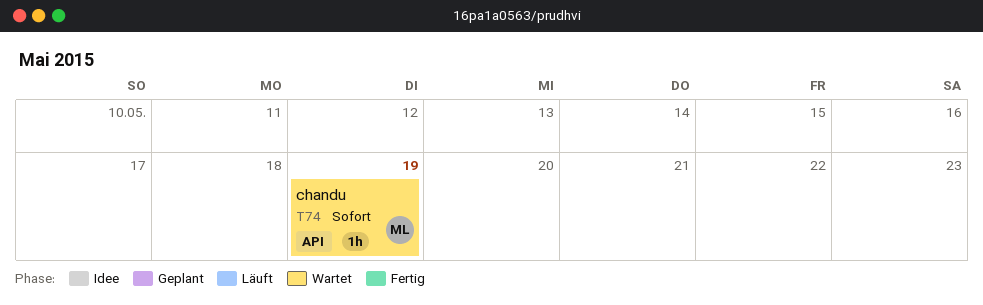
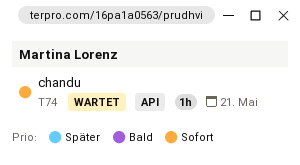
T74, due: May 19 -> May 21

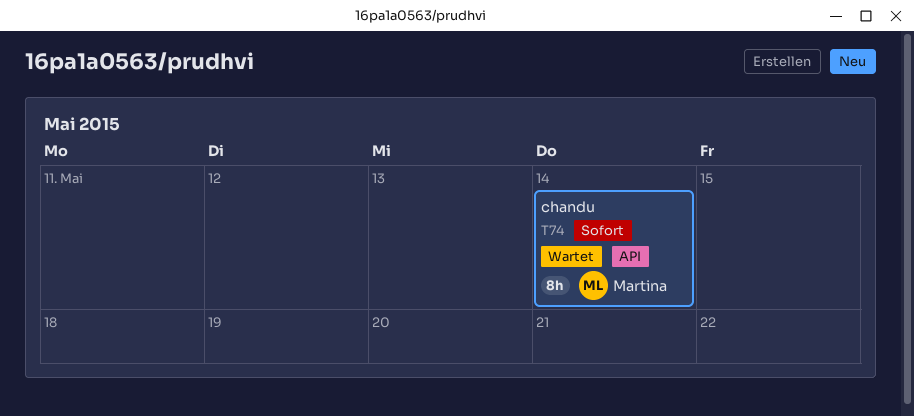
T74, estimate: 1h -> 8h
T74, due: May 21 -> May 14

